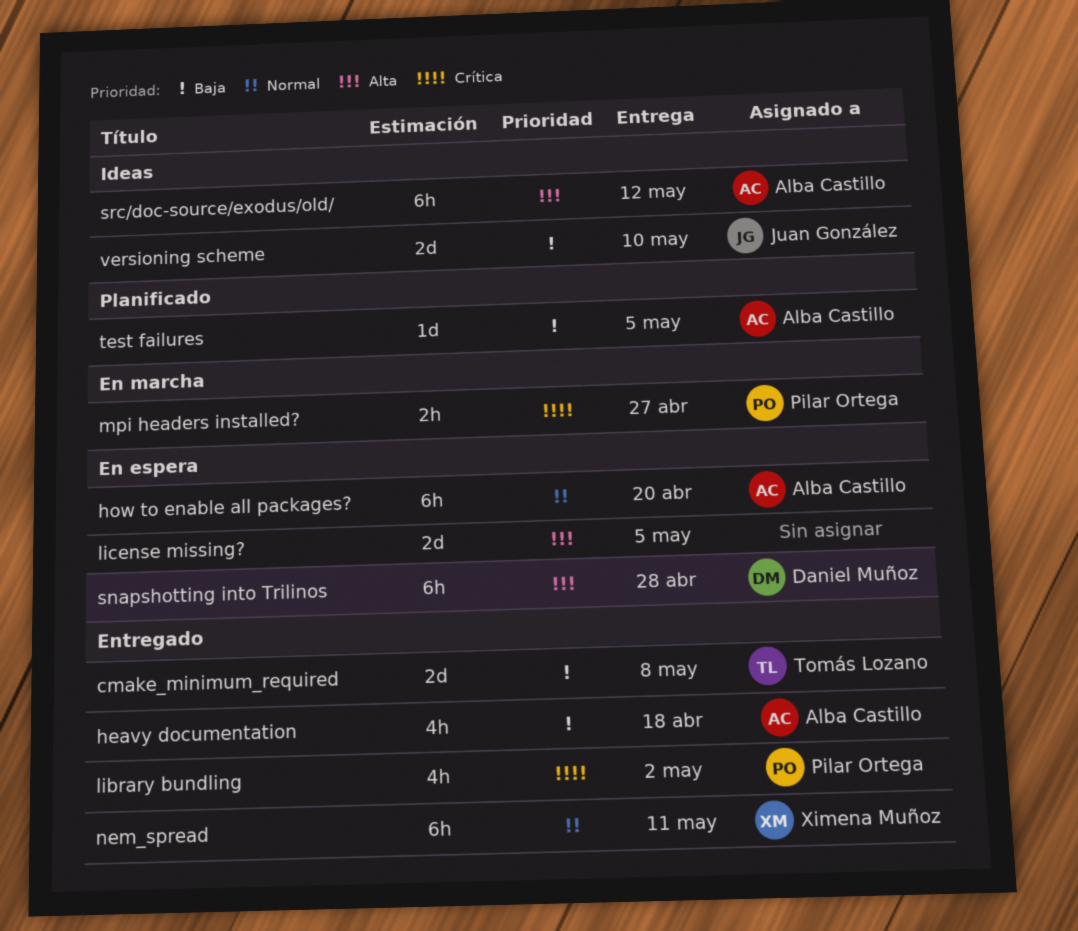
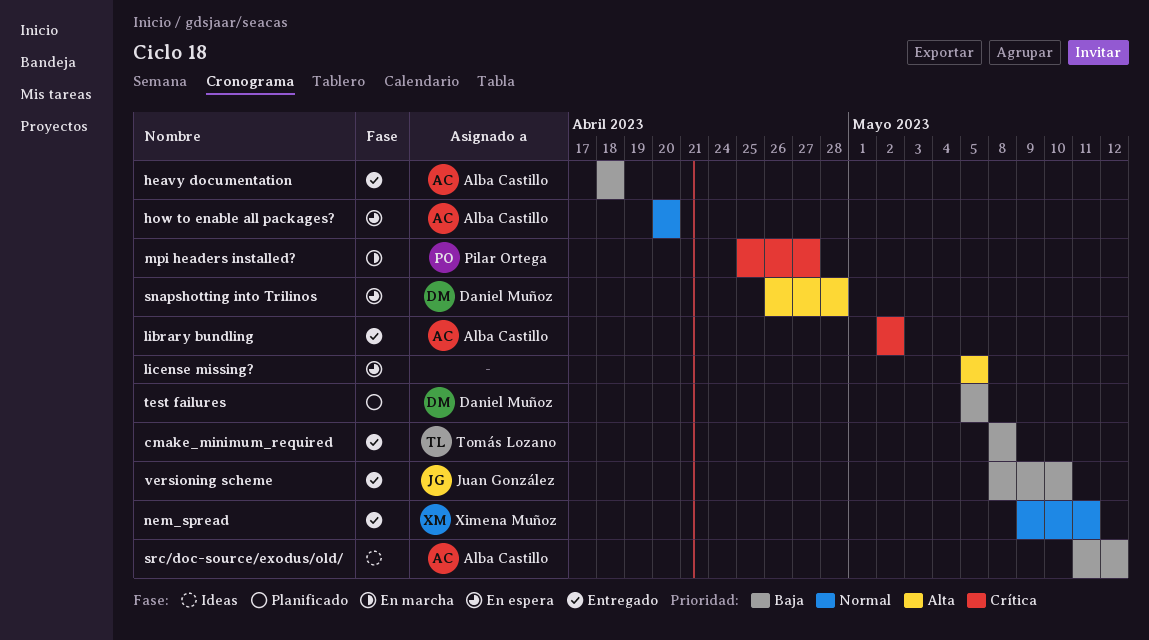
library bundling, owner: Pilar Ortega -> Alba Castillo
src/doc-source/exodus/old/, priority: Alta -> Baja
test failures, owner: Alba Castillo -> Daniel Muñoz
versioning scheme, status: Ideas -> Entregado

